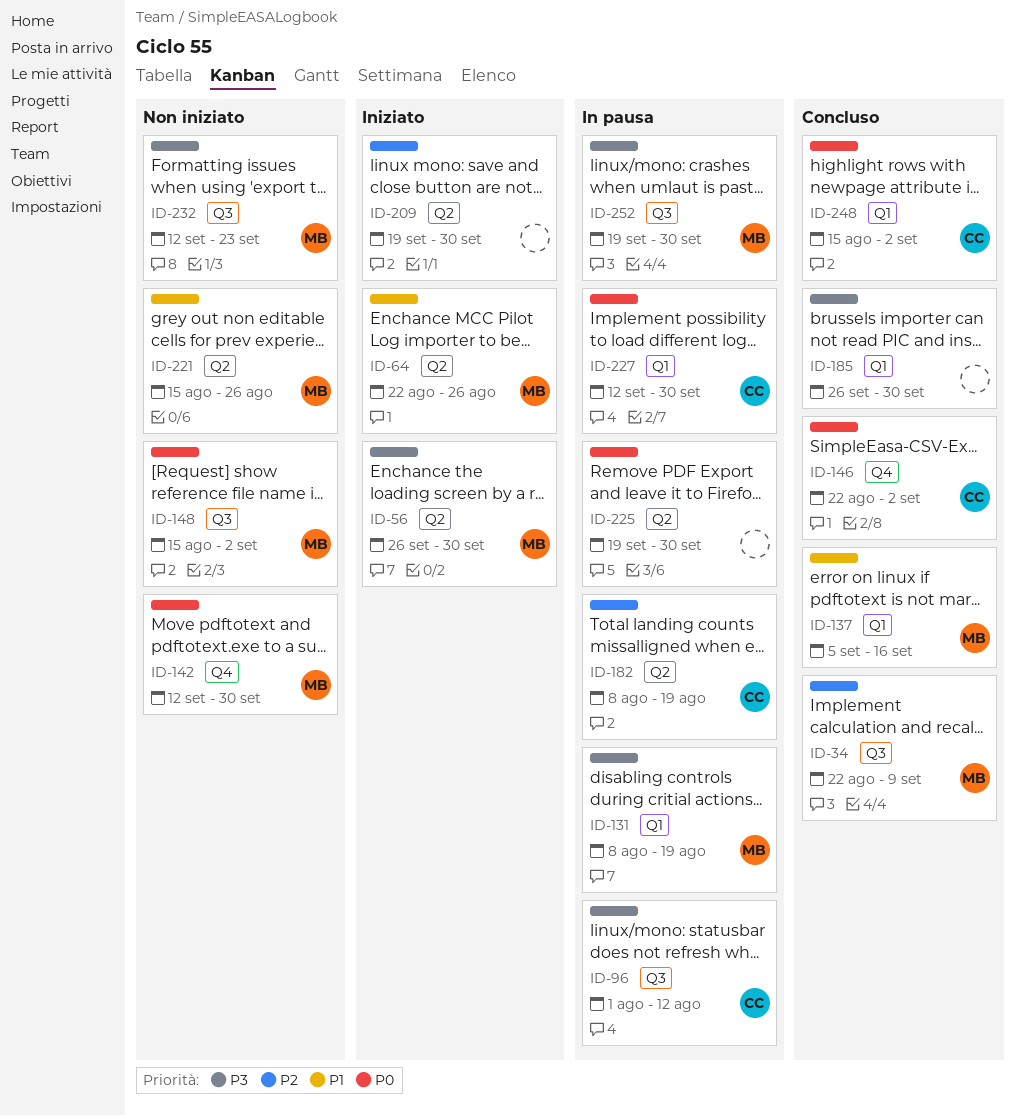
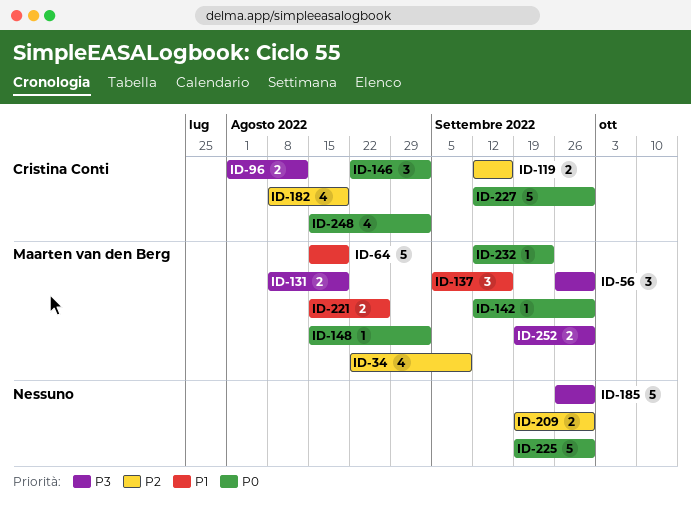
ID-64, start: Aug 22 -> Aug 15
ID-64, due: Aug 26 -> Aug 19
ID-119: none -> present
ID-232, priority: P3 -> P0

